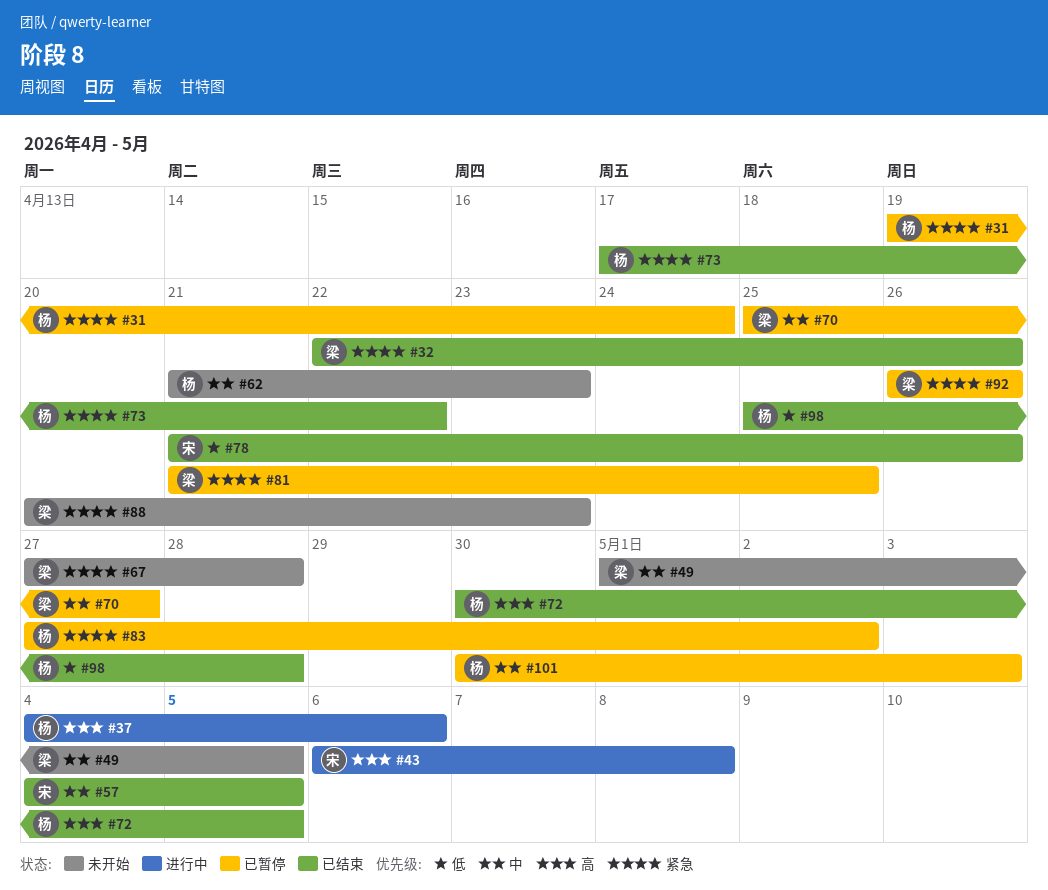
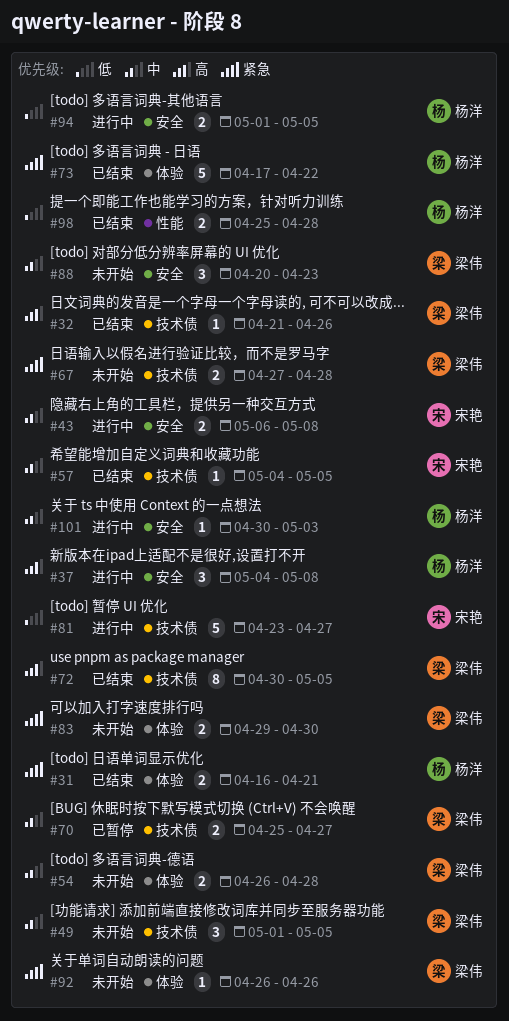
#31, status: 已暂停 -> 已结束
#31, start: Apr 19 -> Apr 16
#31, due: Apr 24 -> Apr 21
#32, priority: 紧急 -> 高
#32, start: Apr 22 -> Apr 21
#37, due: May 6 -> May 8
#43, priority: 高 -> 中
#54: none -> present
#62: present -> none
#72, owner: 杨洋 -> 梁伟
#78: present -> none
#81, status: 已暂停 -> 进行中
#81, owner: 梁伟 -> 宋艳
#81, priority: 紧急 -> 低
#81, start: Apr 21 -> Apr 23
#81, due: Apr 25 -> Apr 27
#83, status: 已暂停 -> 未开始
#83, owner: 杨洋 -> 梁伟
#83, start: Apr 27 -> Apr 29
#83, due: May 2 -> Apr 30
#88, priority: 紧急 -> 中
#92, status: 已暂停 -> 未开始
#94: none -> present
#101, status: 已暂停 -> 进行中

